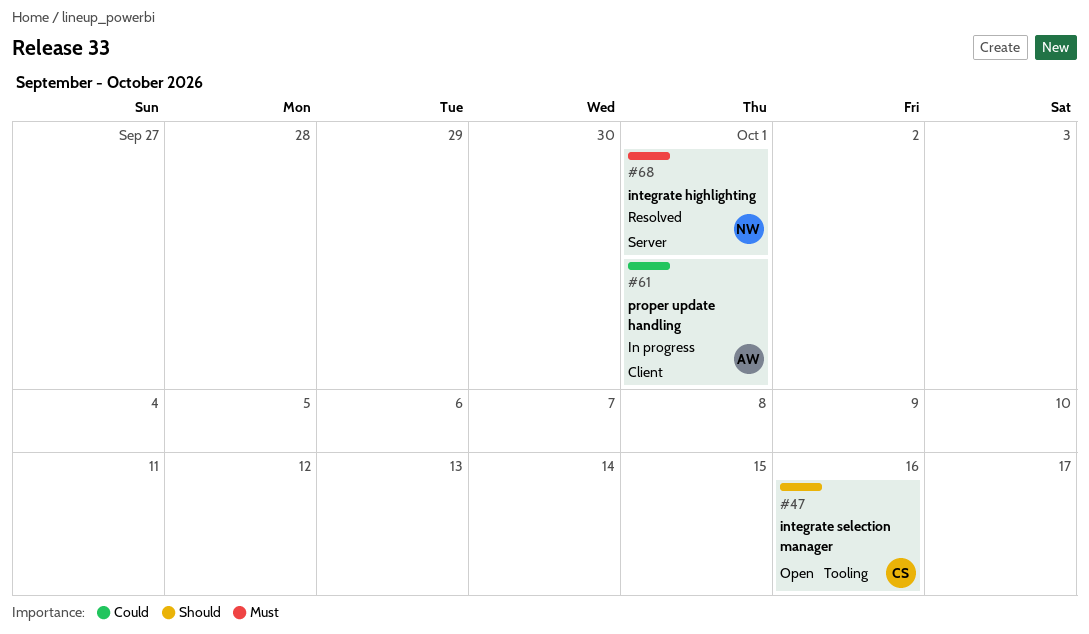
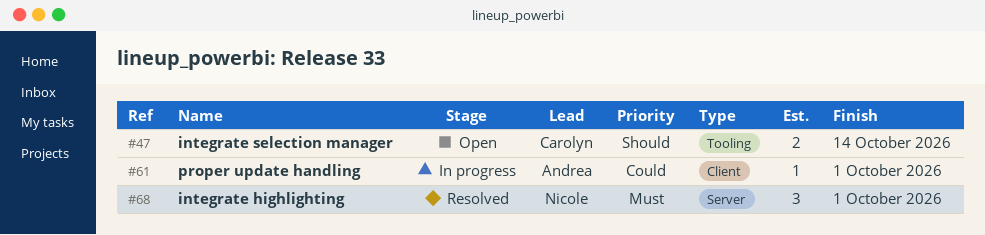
#47, due: Oct 16 -> Oct 14

